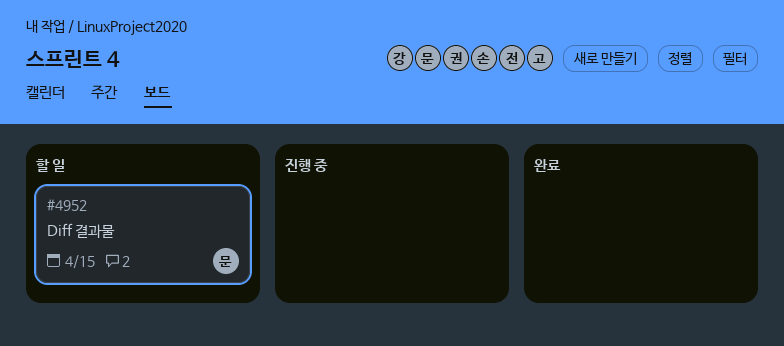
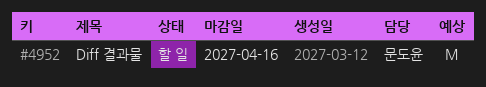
#4952, due: Apr 15 -> Apr 16

